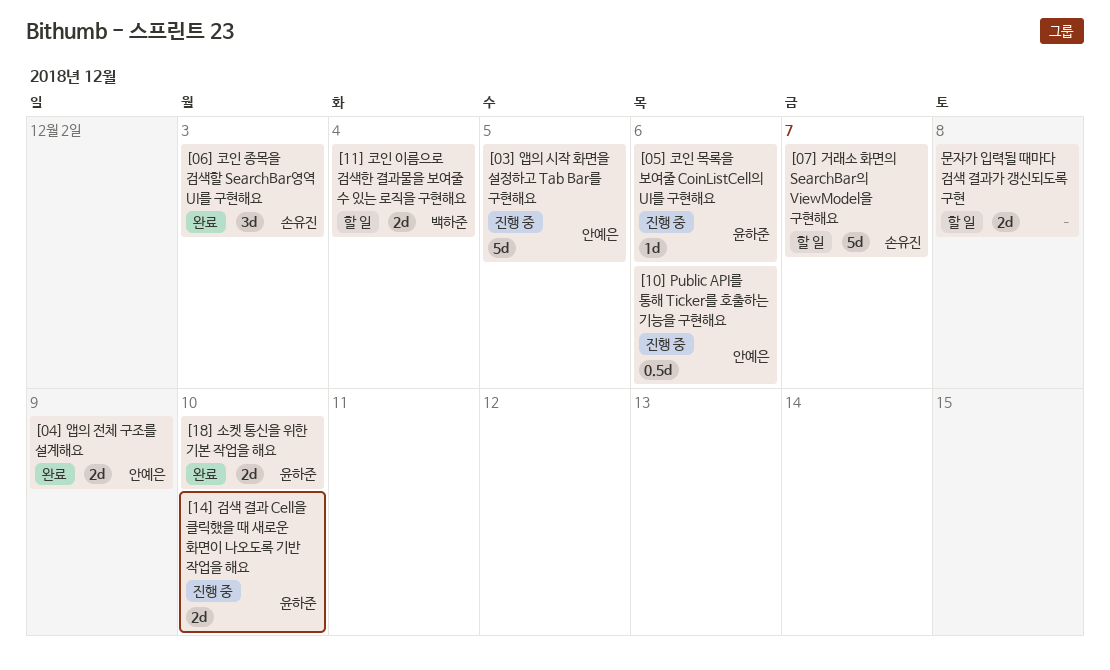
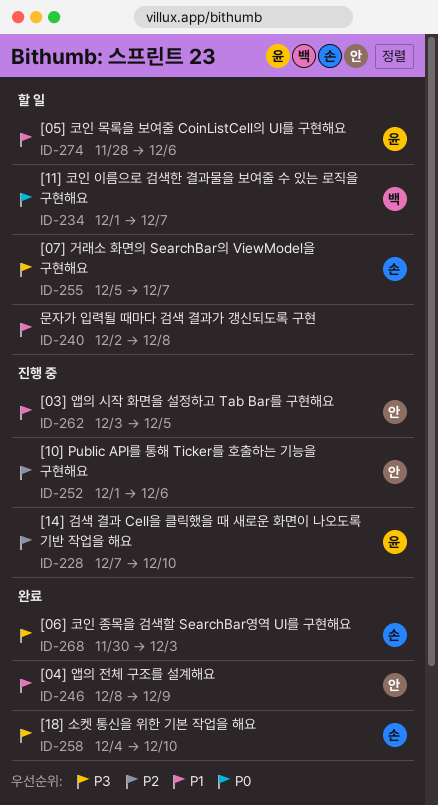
[05] 코인 목록을 보여줄 CoinListCell의 UI를 구현해요, status: 진행 중 -> 할 일
[11] 코인 이름으로 검색한 결과물을 보여줄 수 있는 로직을 구현해요, due: Dec 4 -> Dec 7
[18] 소켓 통신을 위한 기본 작업을 해요, owner: 윤하준 -> 손유진

